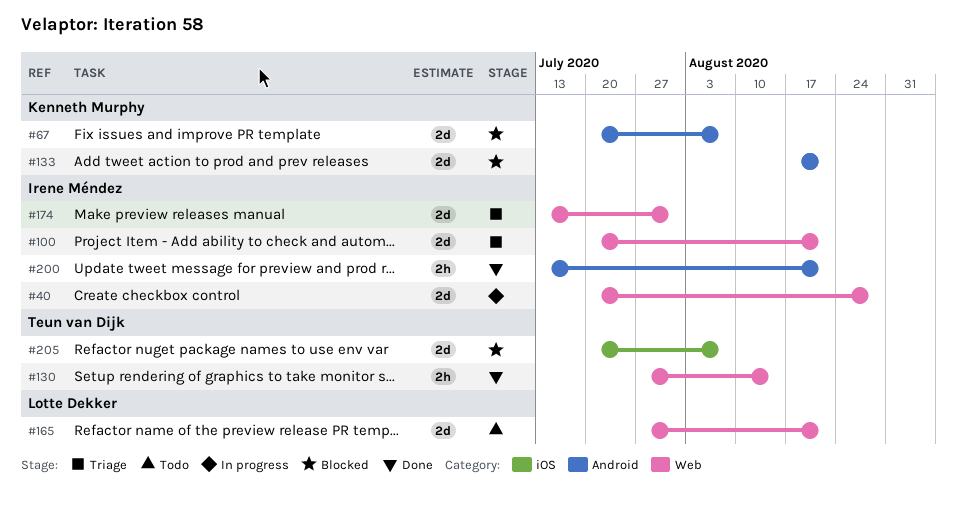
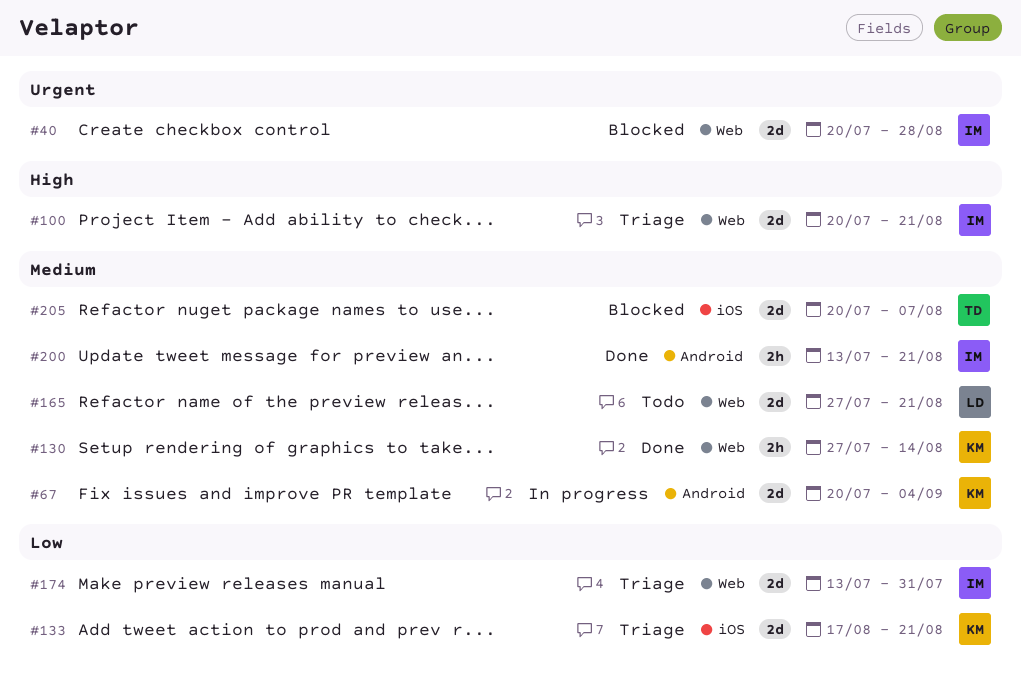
#40, status: In progress -> Blocked
#67, status: Blocked -> In progress
#67, due: Aug 7 -> Sep 4
#130, owner: Teun van Dijk -> Kenneth Murphy
#133, status: Blocked -> Triage
#133, label: Android -> iOS

